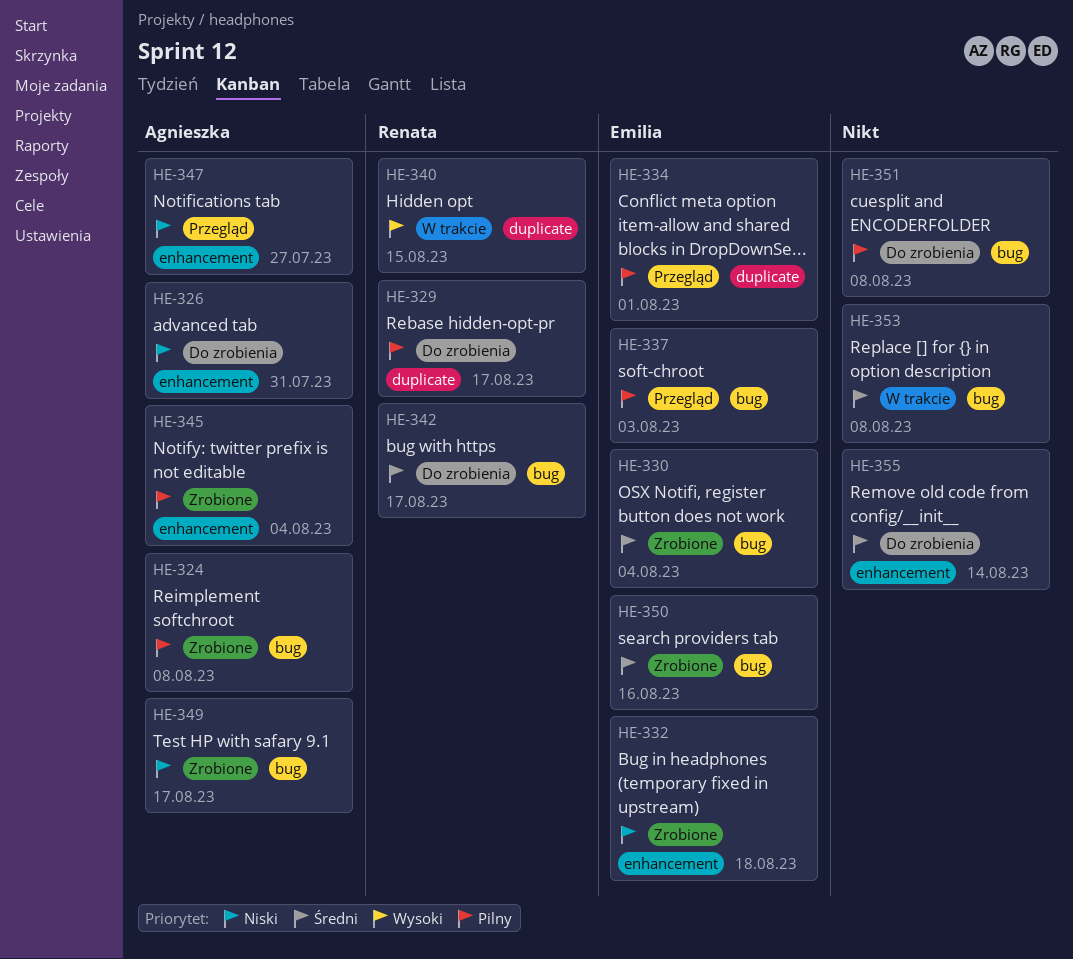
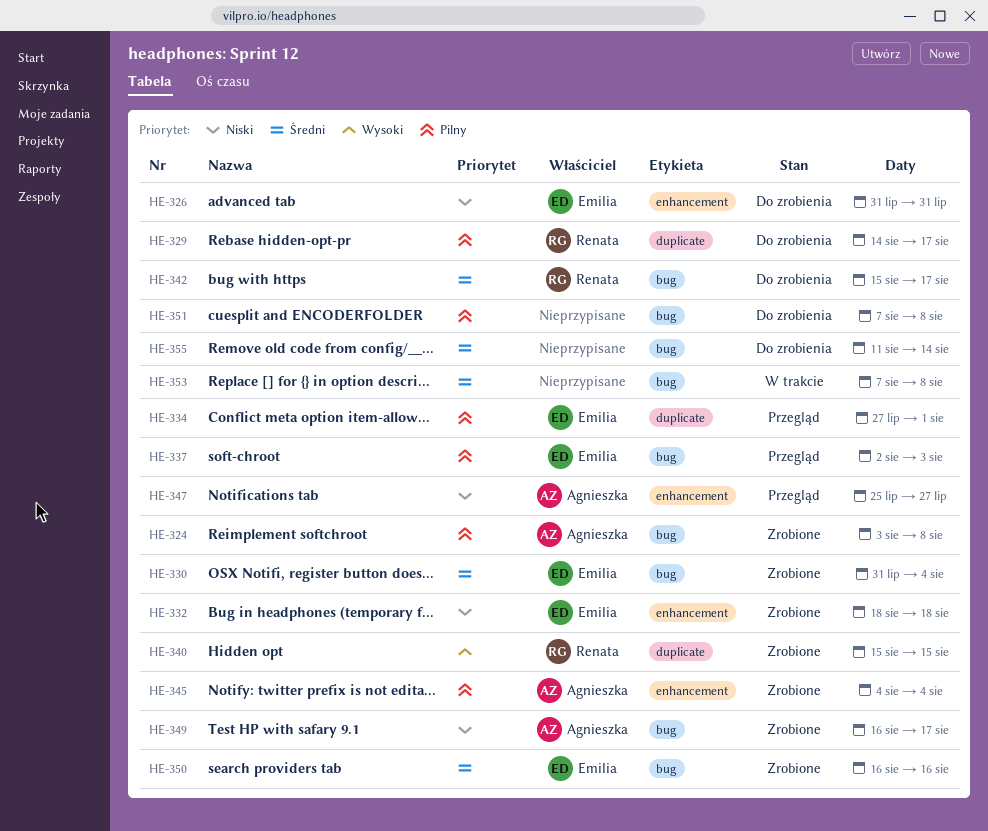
HE-326, owner: Agnieszka -> Emilia
HE-340, status: W trakcie -> Zrobione
HE-355, label: enhancement -> bug

